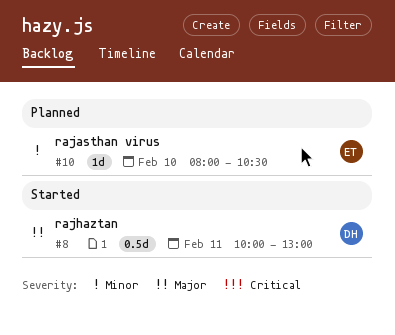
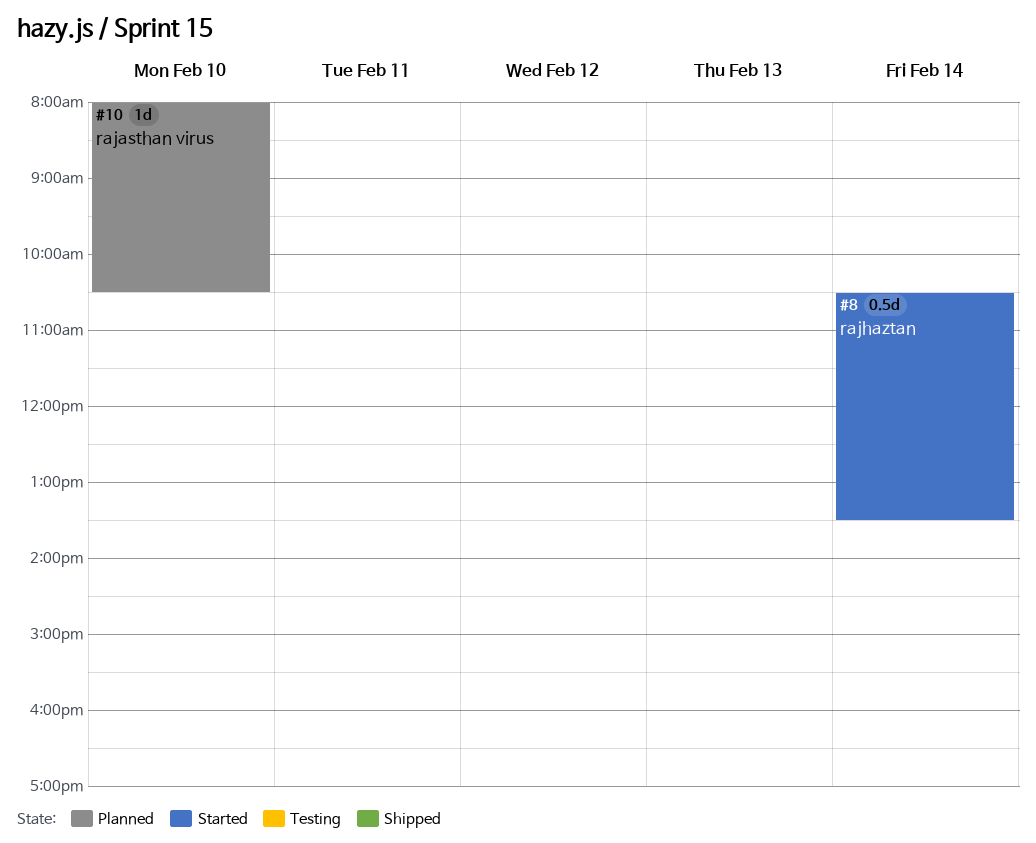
#8, day: Feb 11 -> Feb 14
#8, begins: 10:00 -> 10:30
#8, ends: 13:00 -> 13:30

